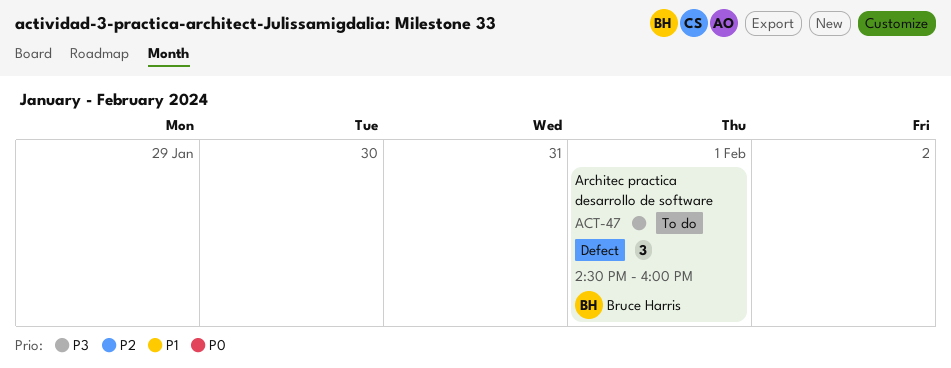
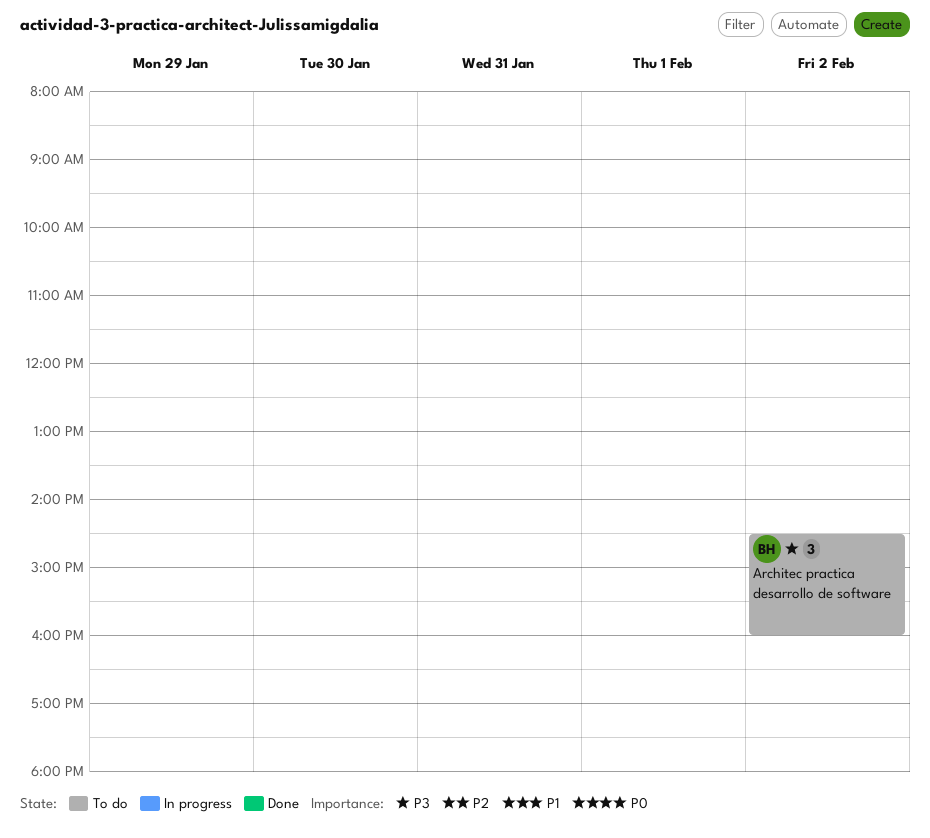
Architec practica desarrollo de software, day: Feb 1 -> Feb 2

